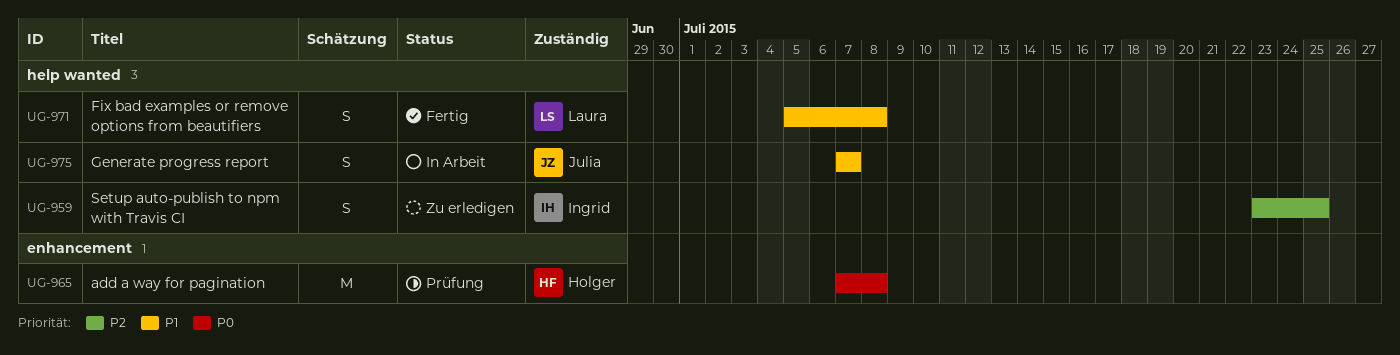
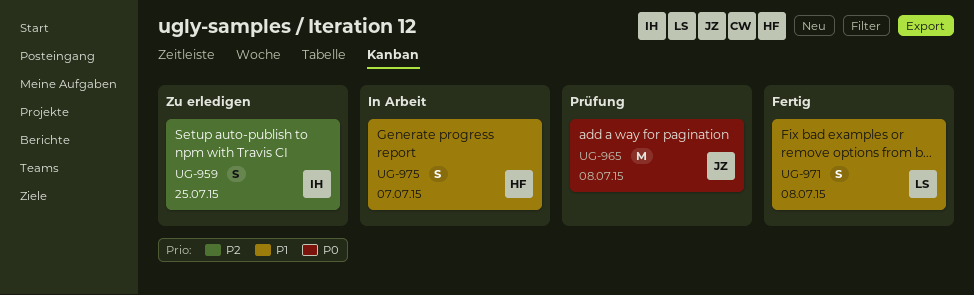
UG-965, owner: Holger -> Julia
UG-975, owner: Julia -> Holger

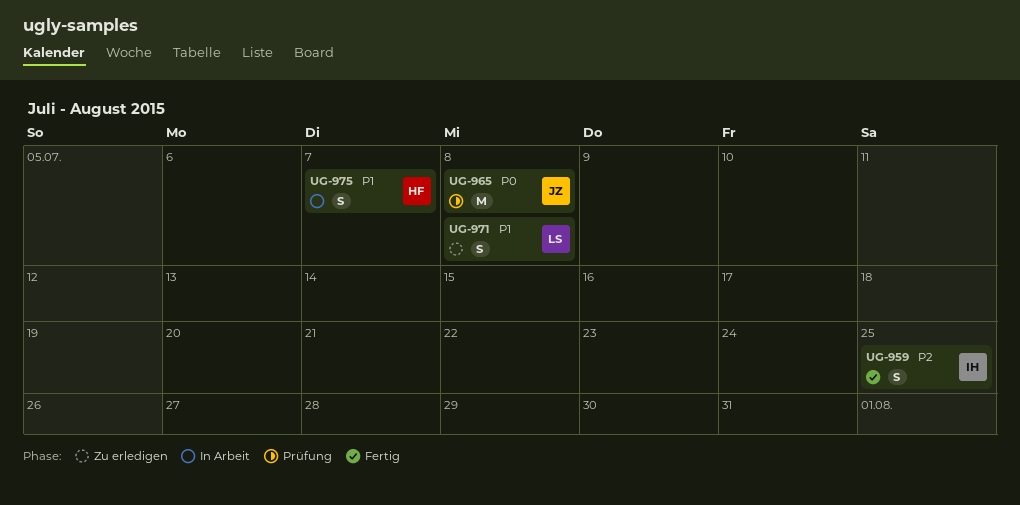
UG-959, status: Zu erledigen -> Fertig
UG-971, status: Fertig -> Zu erledigen

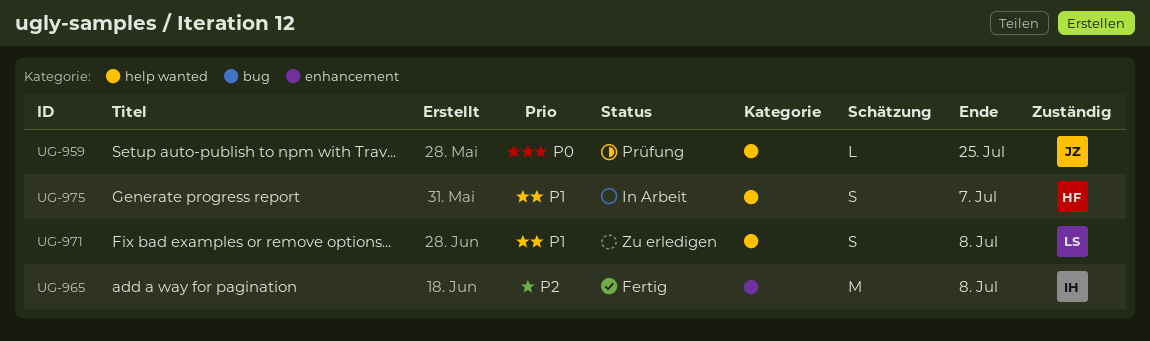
UG-959, status: Fertig -> Prüfung
UG-959, owner: IH -> JZ
UG-959, priority: P2 -> P0
UG-959, estimate: S -> L
UG-965, status: Prüfung -> Fertig
UG-965, owner: JZ -> IH
UG-965, priority: P0 -> P2

